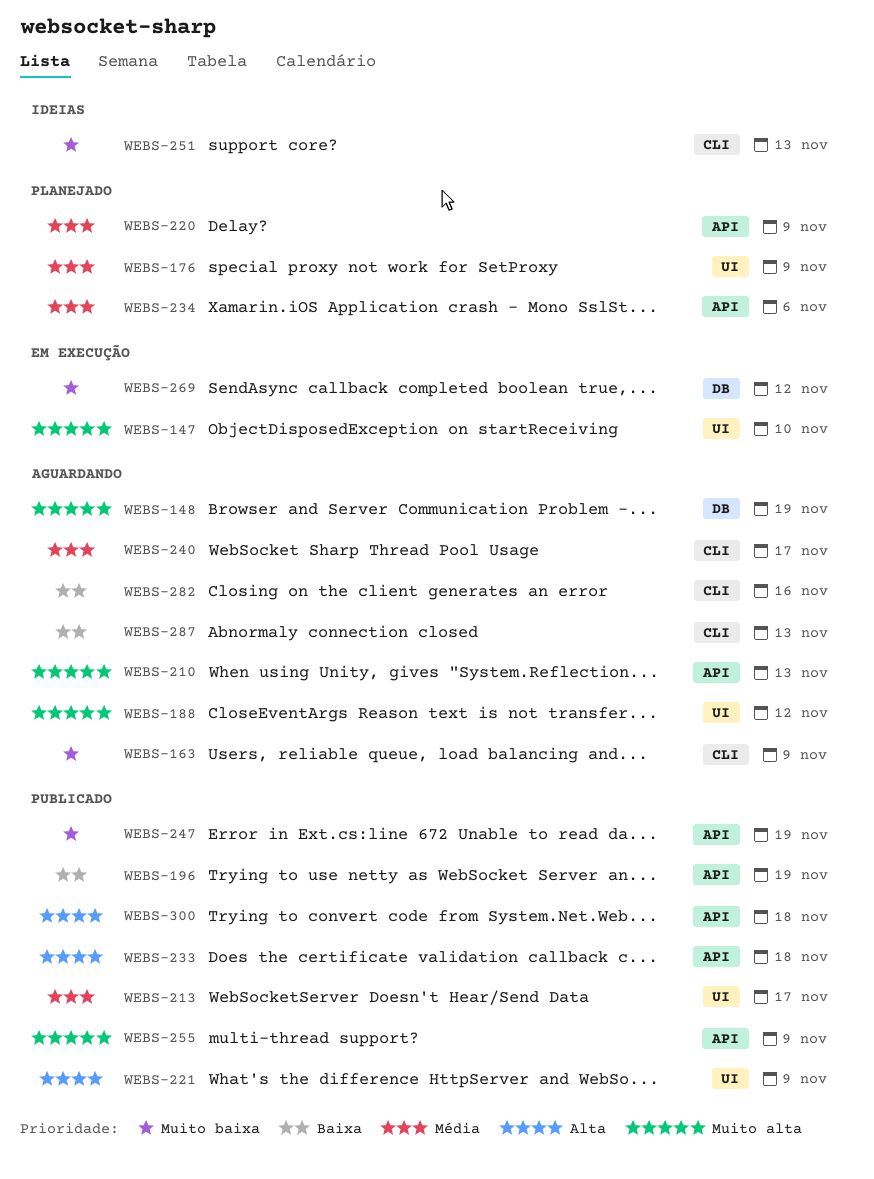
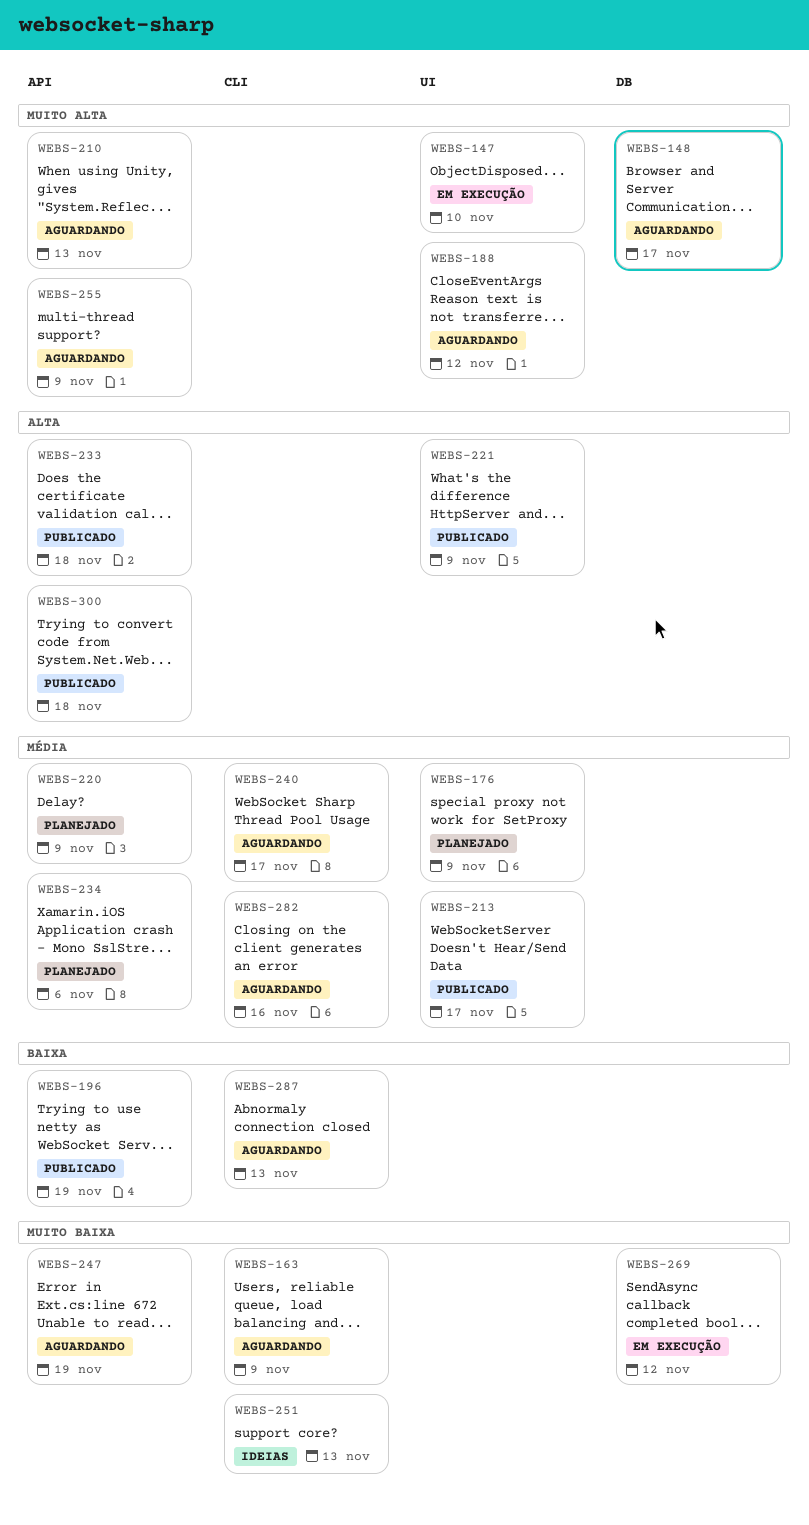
WEBS-148, due: Nov 19 -> Nov 17
WEBS-247, status: Publicado -> Aguardando
WEBS-255, status: Publicado -> Aguardando
WEBS-282, priority: Baixa -> Média

